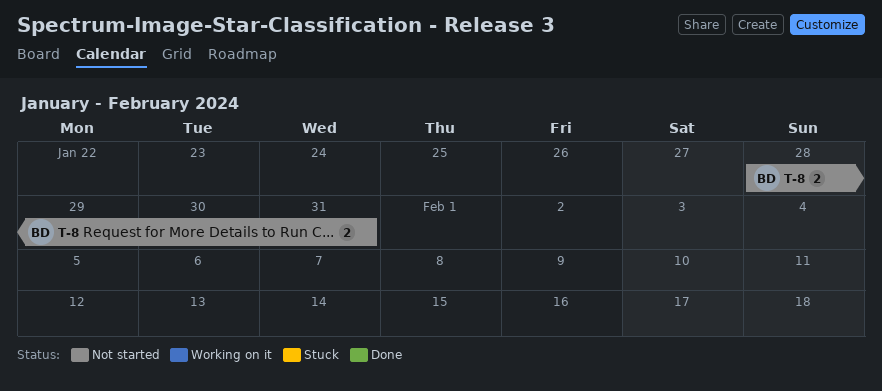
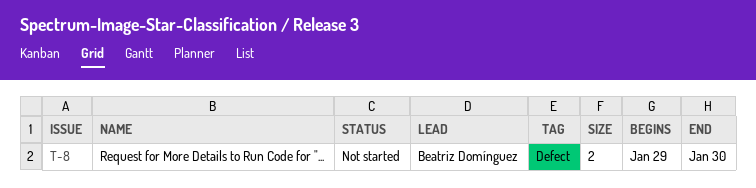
T-8, start: Jan 28 -> Jan 29
T-8, due: Jan 31 -> Jan 30

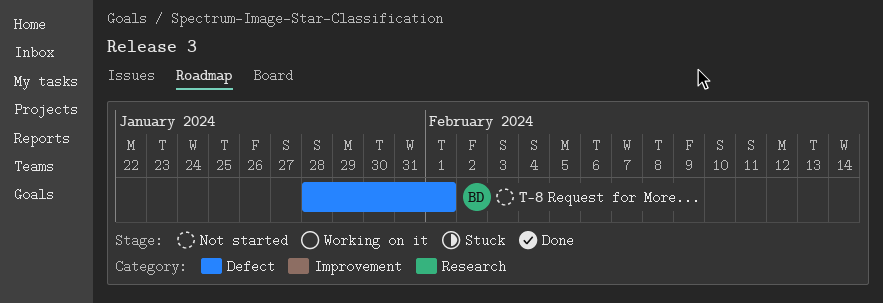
T-8, start: Jan 29 -> Jan 28
T-8, due: Jan 30 -> Feb 1

